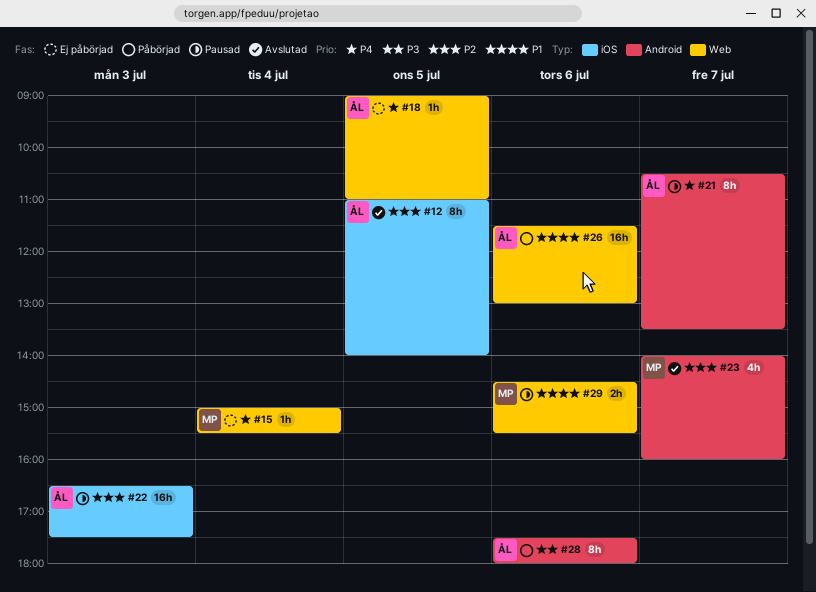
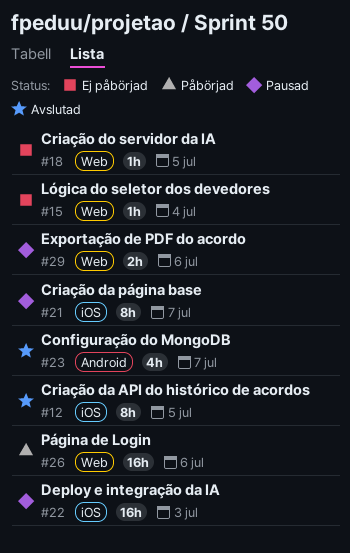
#21, label: Android -> iOS
#28: present -> none

